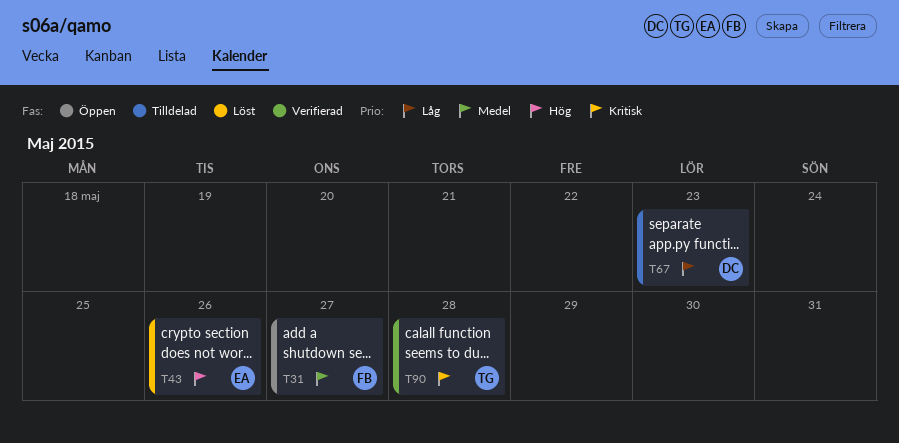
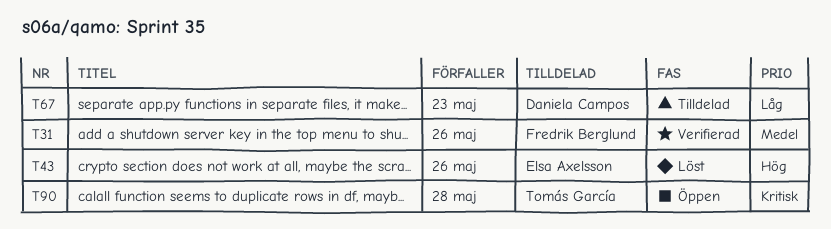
T31, status: Öppen -> Verifierad
T31, due: May 27 -> May 26
T90, status: Verifierad -> Öppen

